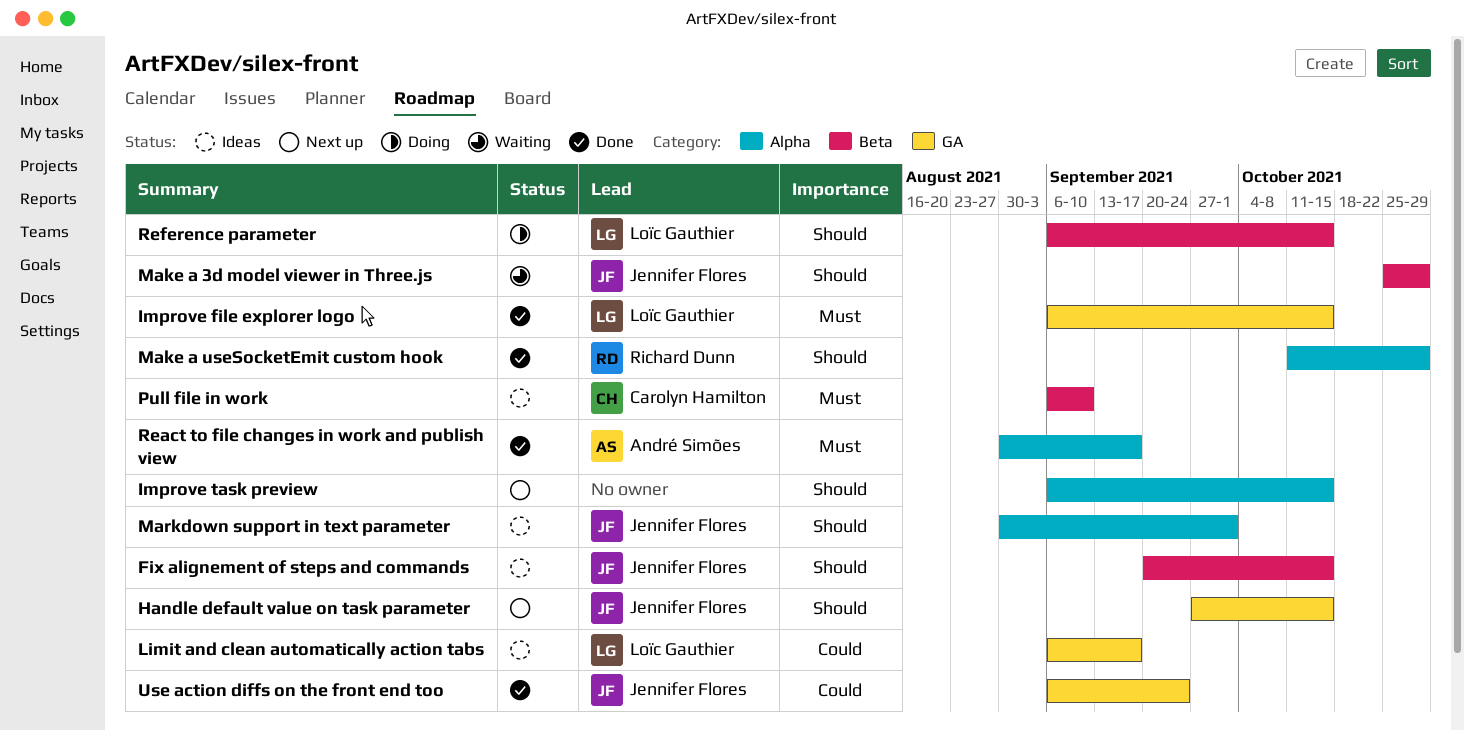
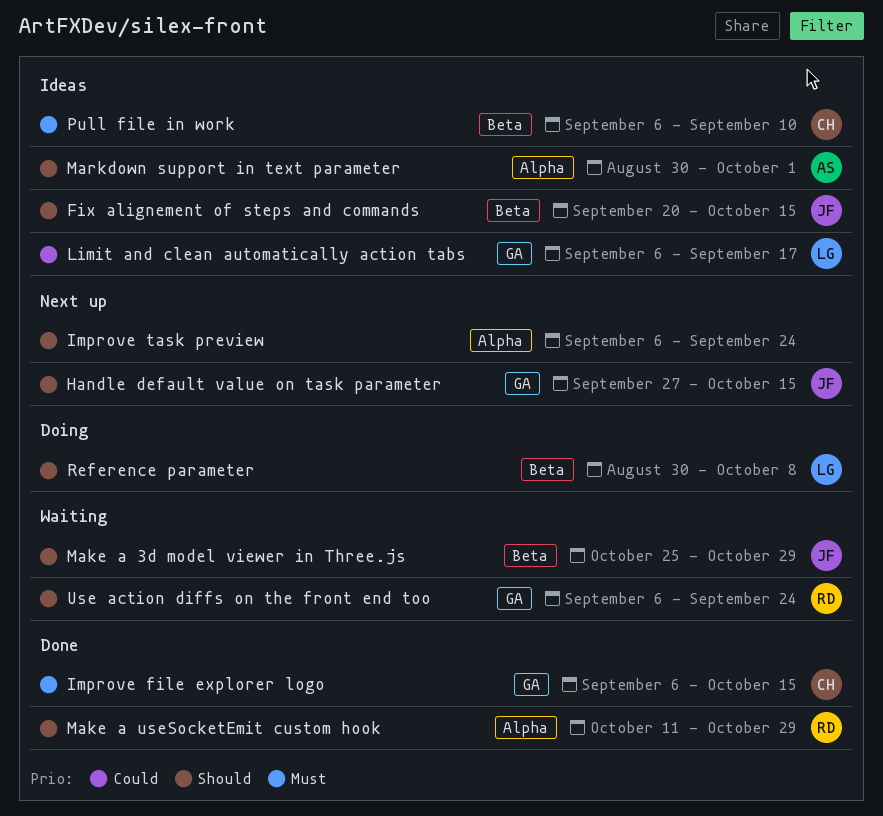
Improve file explorer logo, owner: Loïc Gauthier -> Carolyn Hamilton
Improve task preview, due: Oct 15 -> Sep 24
Markdown support in text parameter, owner: Jennifer Flores -> André Simões
React to file changes in work and publish view: present -> none
Reference parameter, start: Sep 6 -> Aug 30
Reference parameter, due: Oct 15 -> Oct 8
Use action diffs on the front end too, status: Done -> Waiting
Use action diffs on the front end too, owner: Jennifer Flores -> Richard Dunn
Use action diffs on the front end too, priority: Could -> Should

